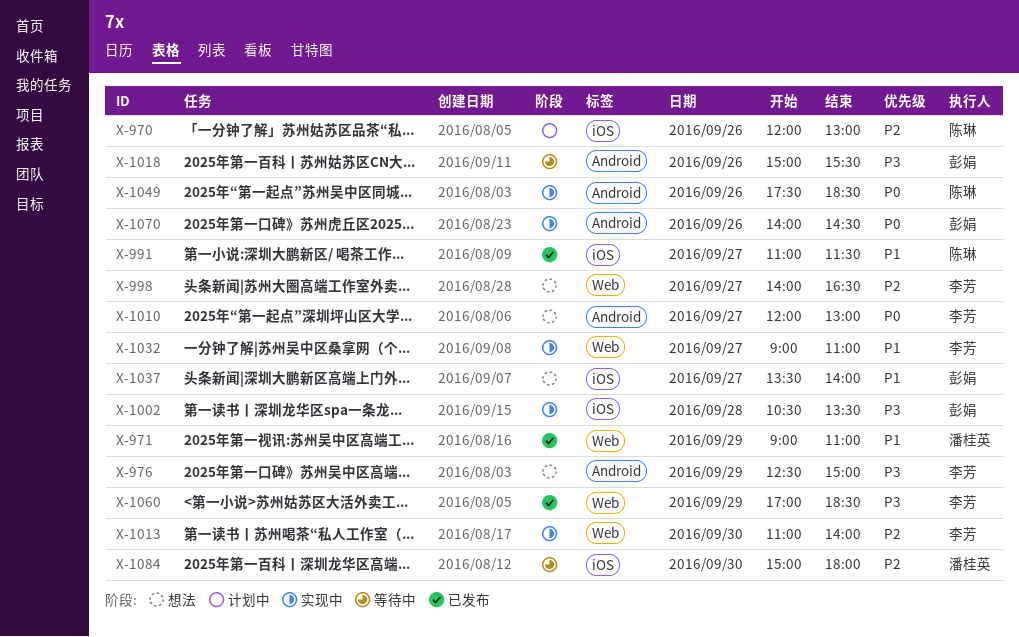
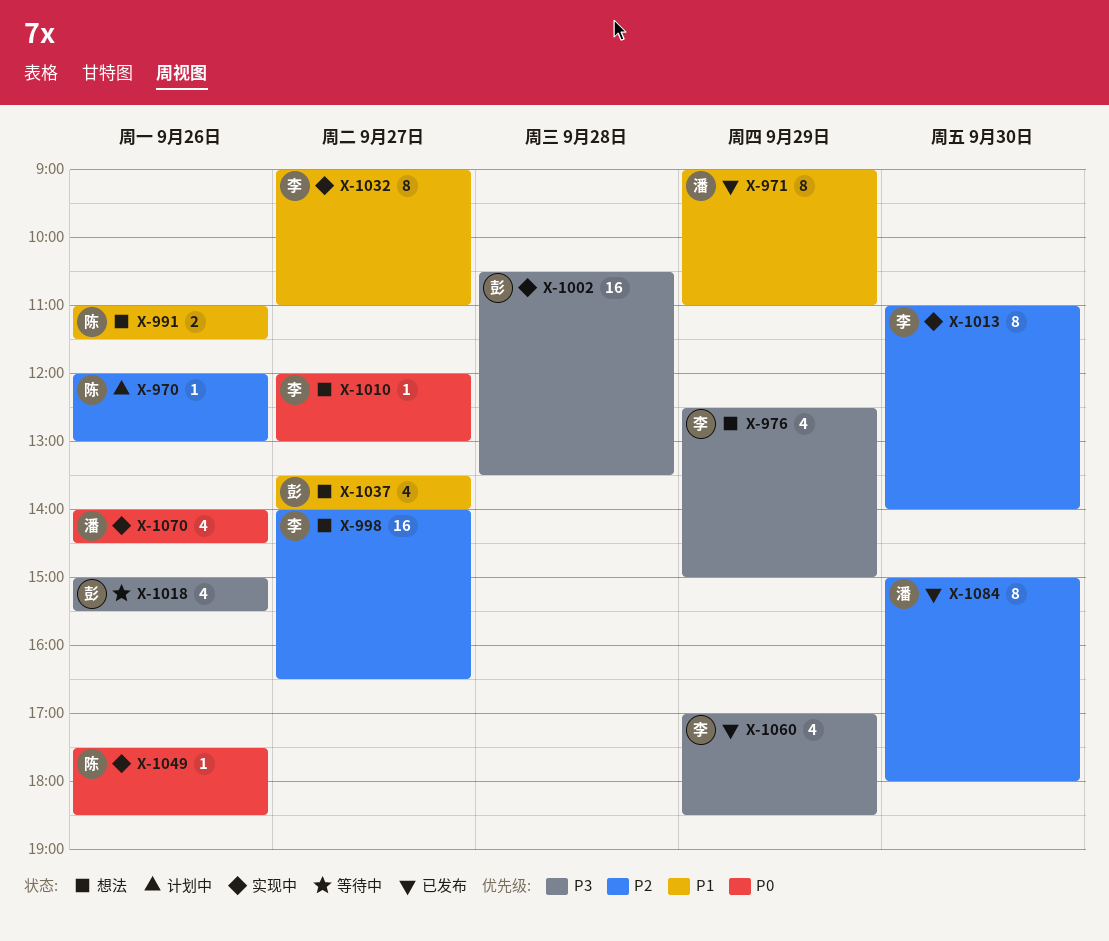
X-991, status: 已发布 -> 想法
X-991, day: Sep 27 -> Sep 26
X-1070, owner: 彭娟 -> 潘桂英
X-1084, status: 等待中 -> 已发布

